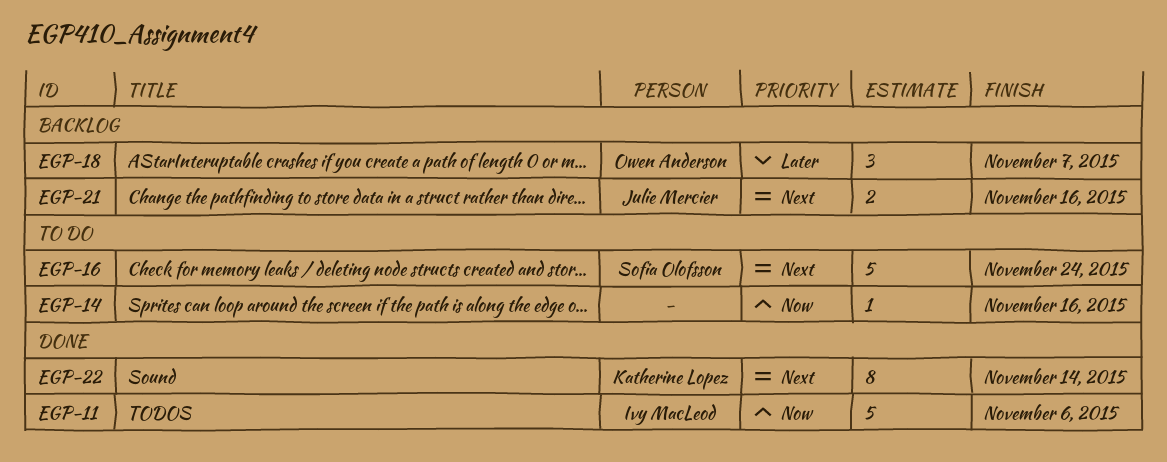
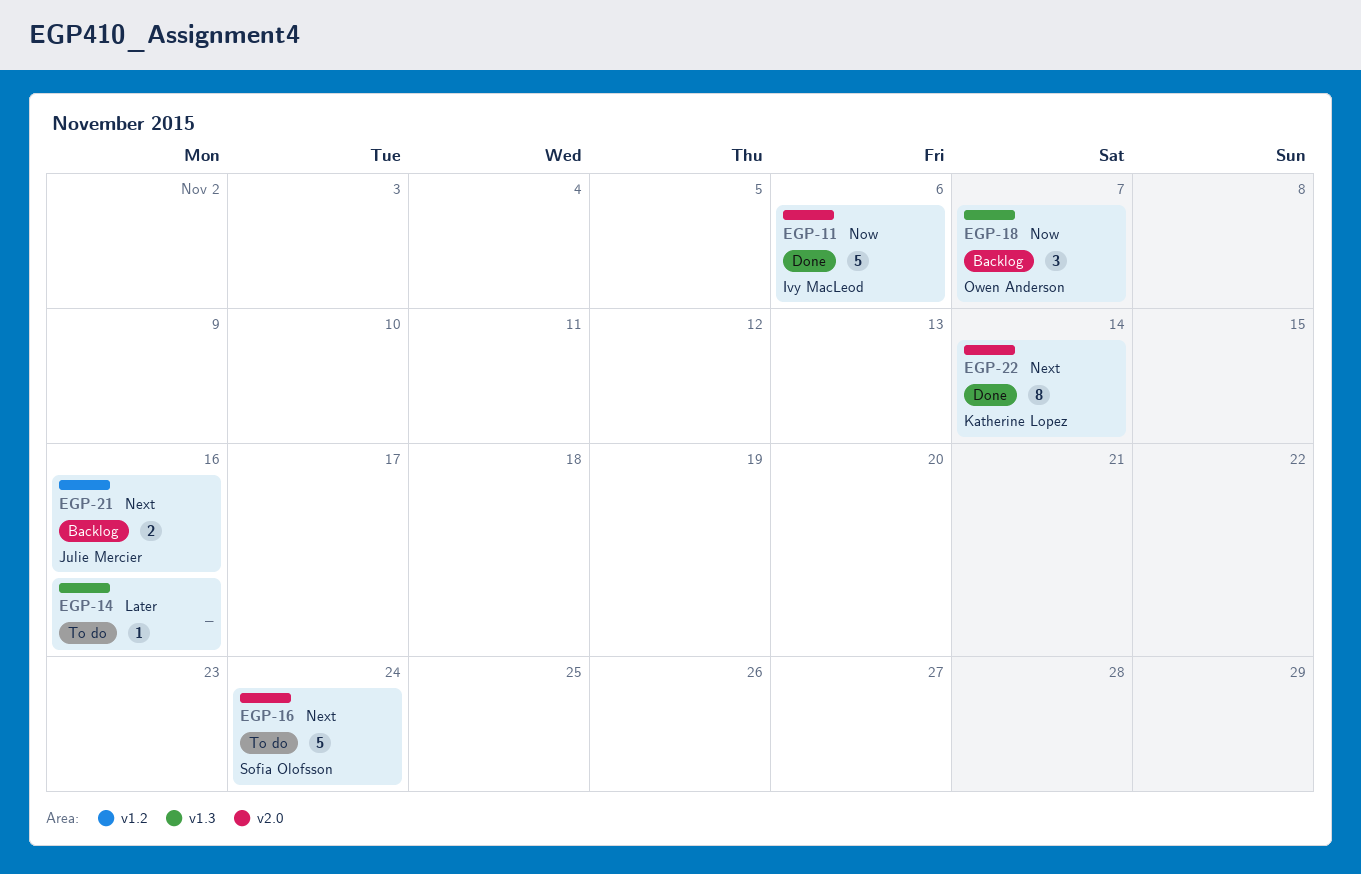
EGP-14, priority: Now -> Later
EGP-18, priority: Later -> Now

